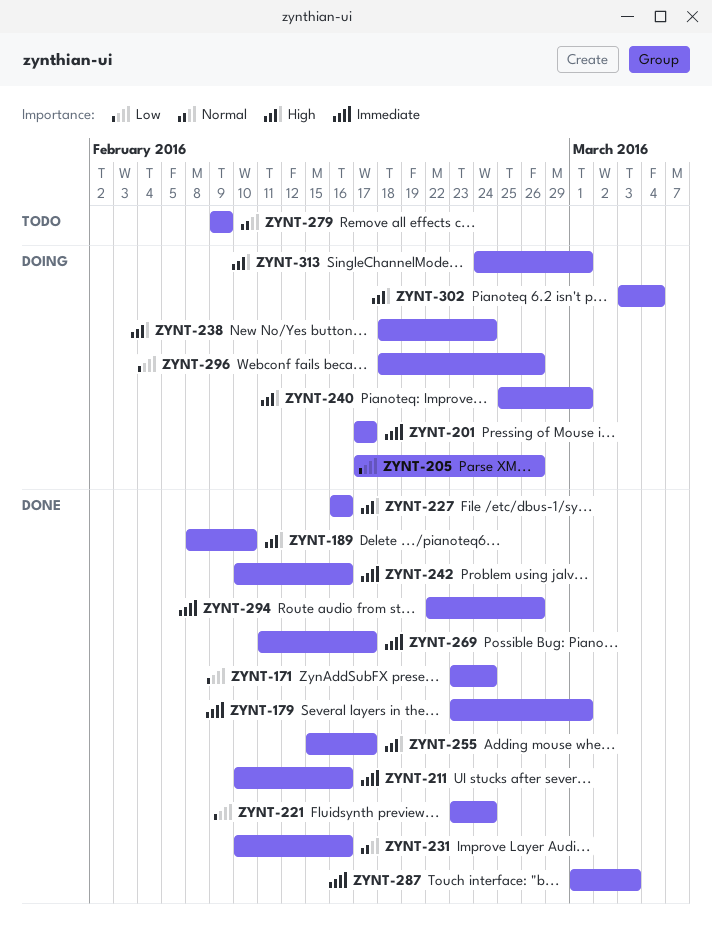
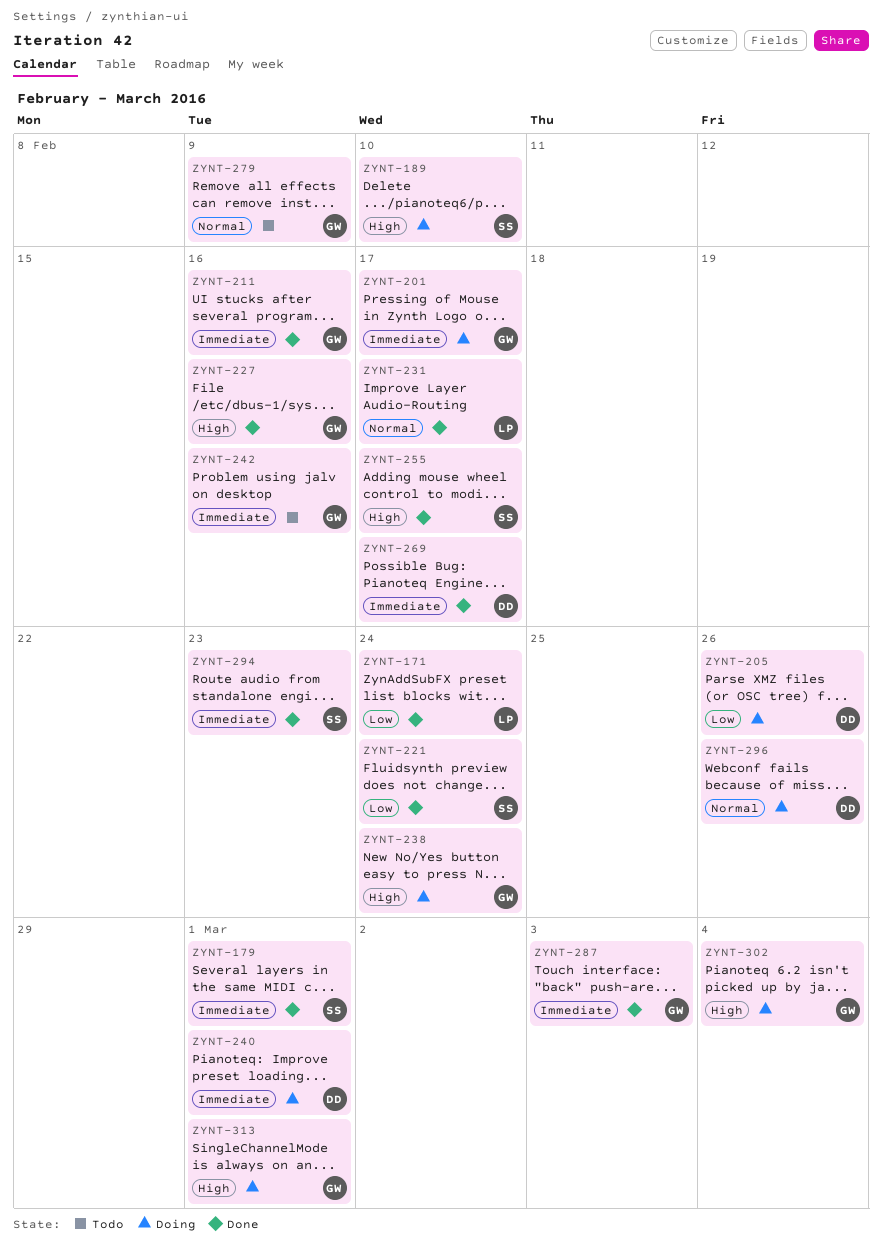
ZYNT-189, status: Done -> Doing
ZYNT-231, due: Feb 16 -> Feb 17
ZYNT-240, priority: High -> Immediate
ZYNT-242, status: Done -> Todo
ZYNT-294, due: Feb 26 -> Feb 23
ZYNT-296, priority: Low -> Normal

